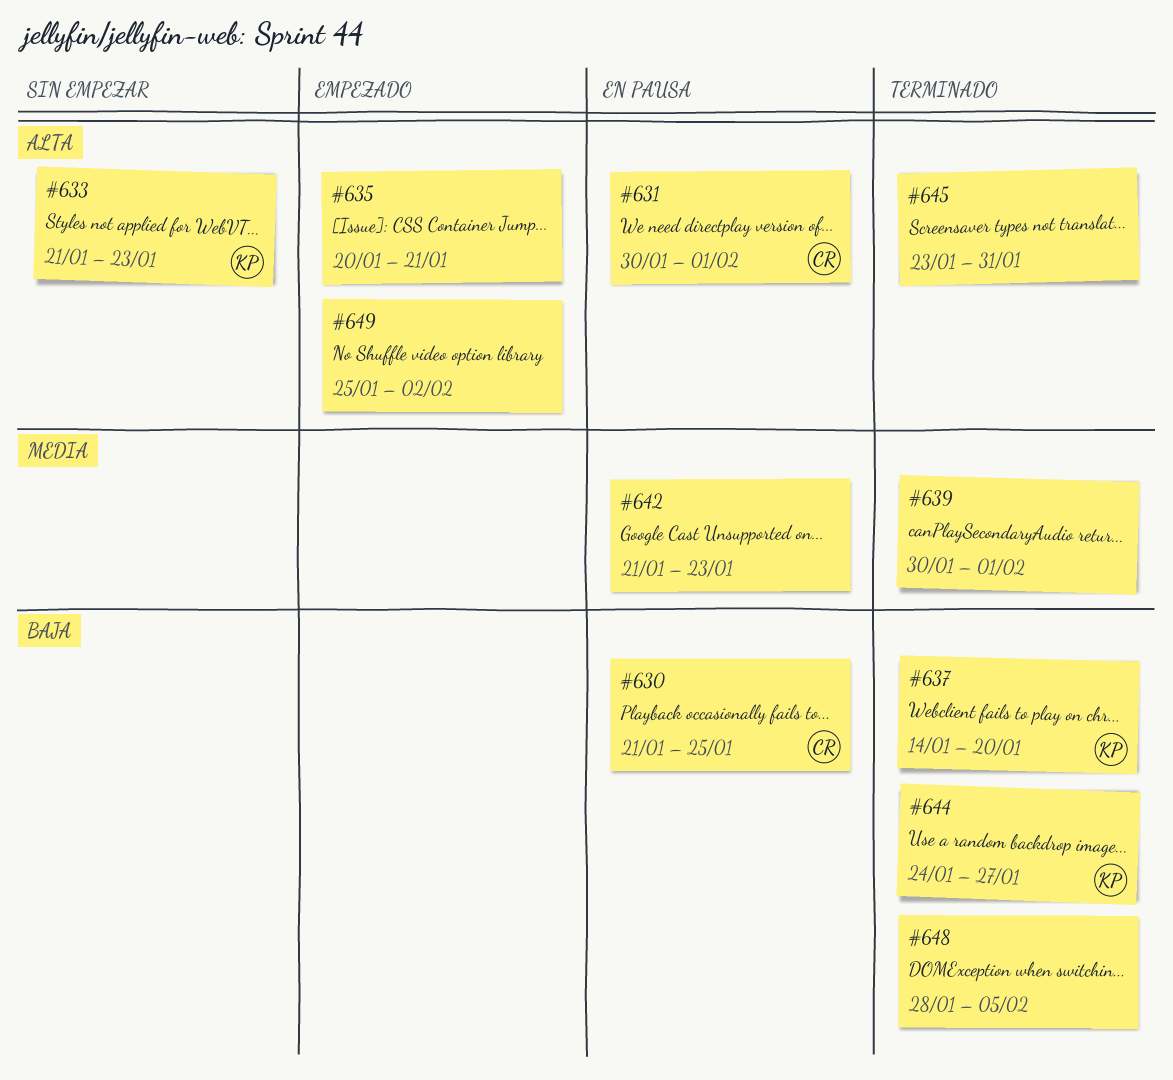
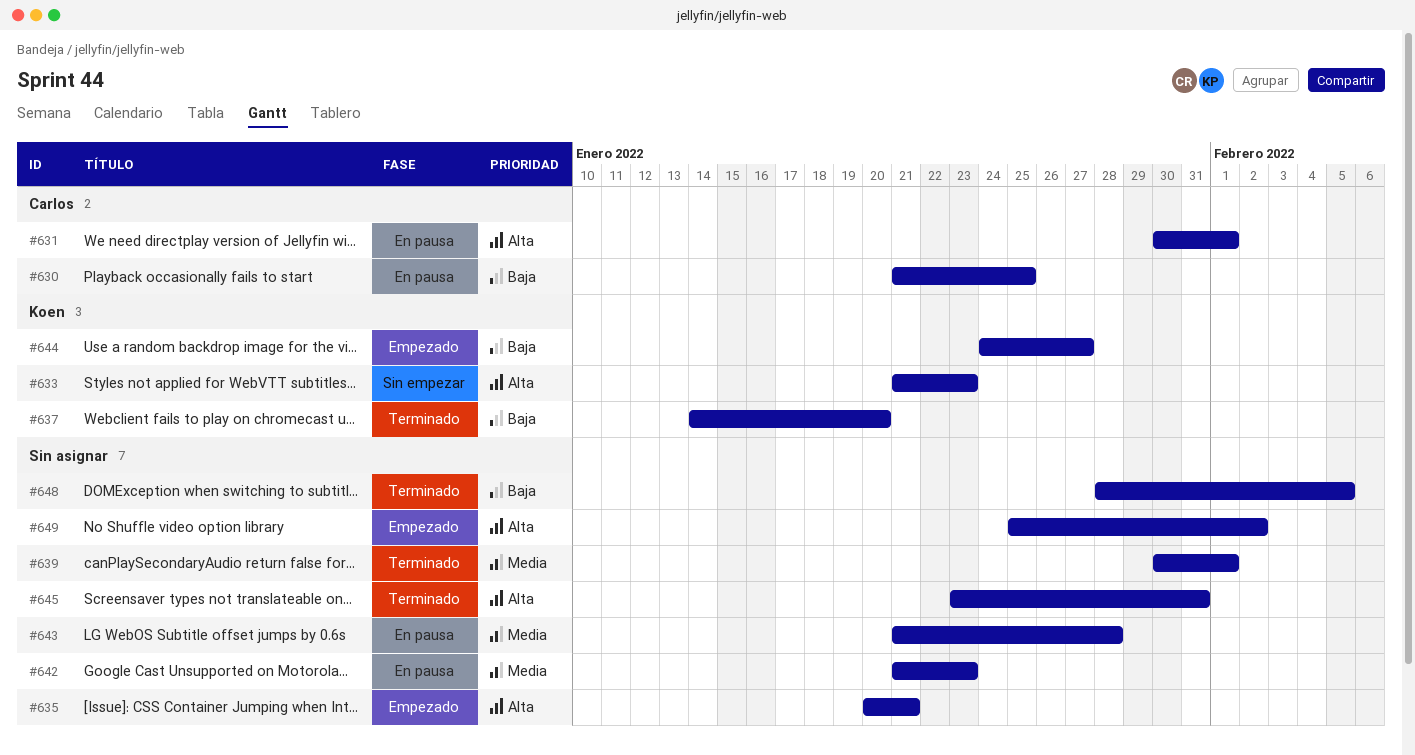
#643: none -> present
#644, status: Terminado -> Empezado

